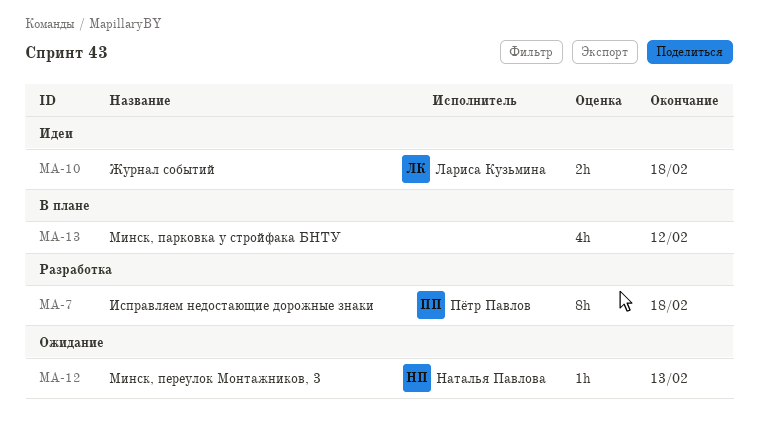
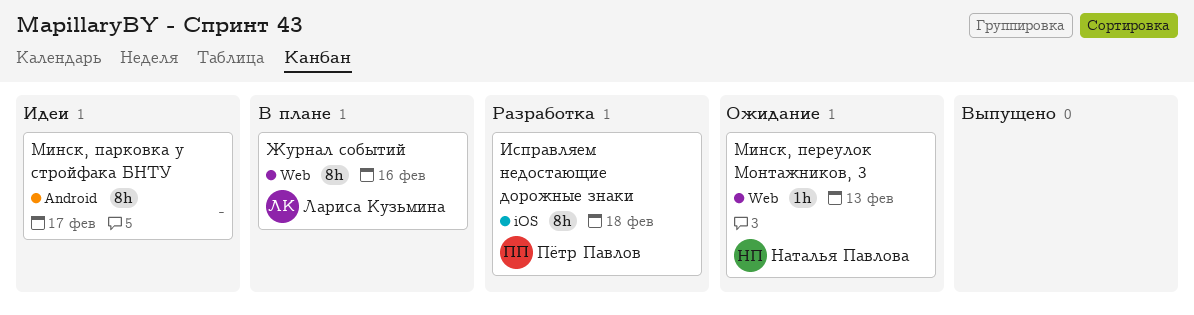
Журнал событий, status: Идеи -> В плане
Журнал событий, estimate: 2h -> 8h
Журнал событий, due: Feb 18 -> Feb 16
Минск, парковка у стройфака БНТУ, status: В плане -> Идеи
Минск, парковка у стройфака БНТУ, estimate: 4h -> 8h
Минск, парковка у стройфака БНТУ, due: Feb 12 -> Feb 17

